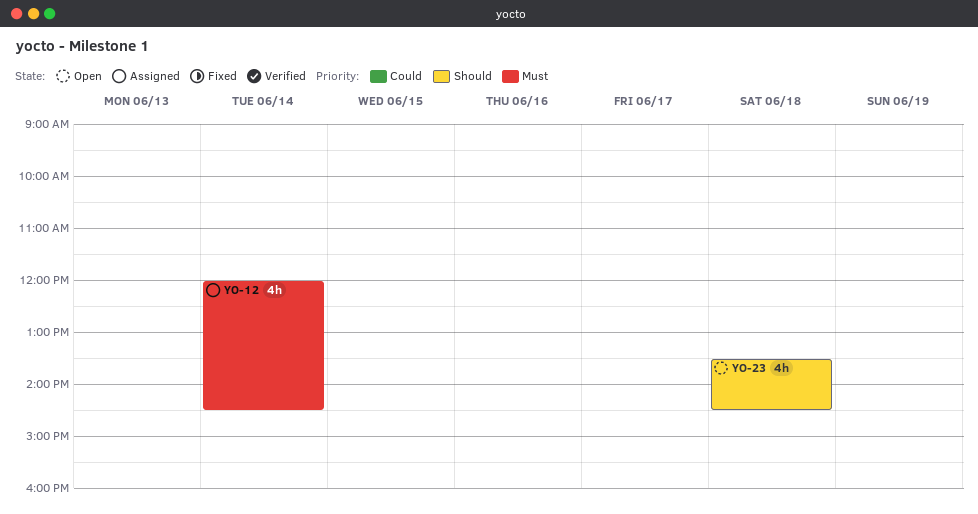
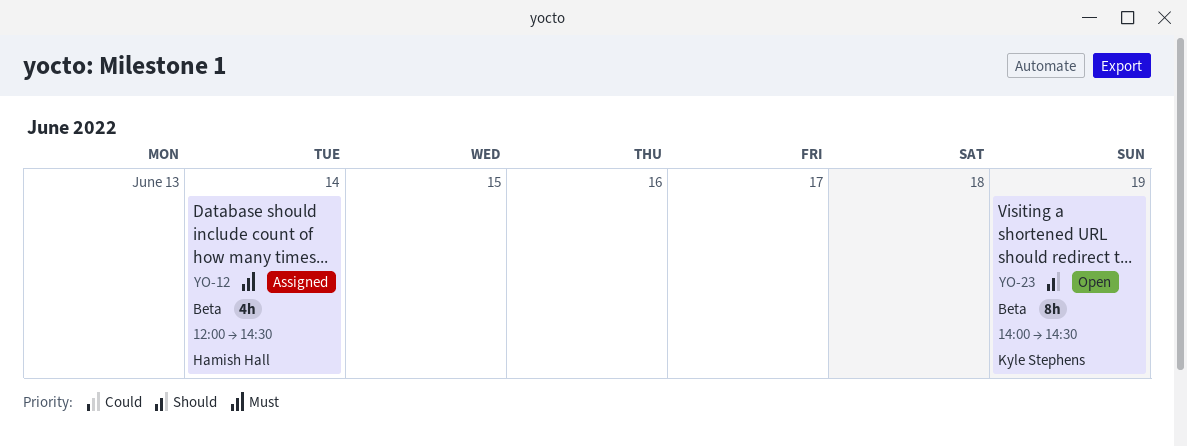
YO-23, estimate: 4h -> 8h
YO-23, day: Jun 18 -> Jun 19
YO-23, begins: 13:30 -> 14:00

